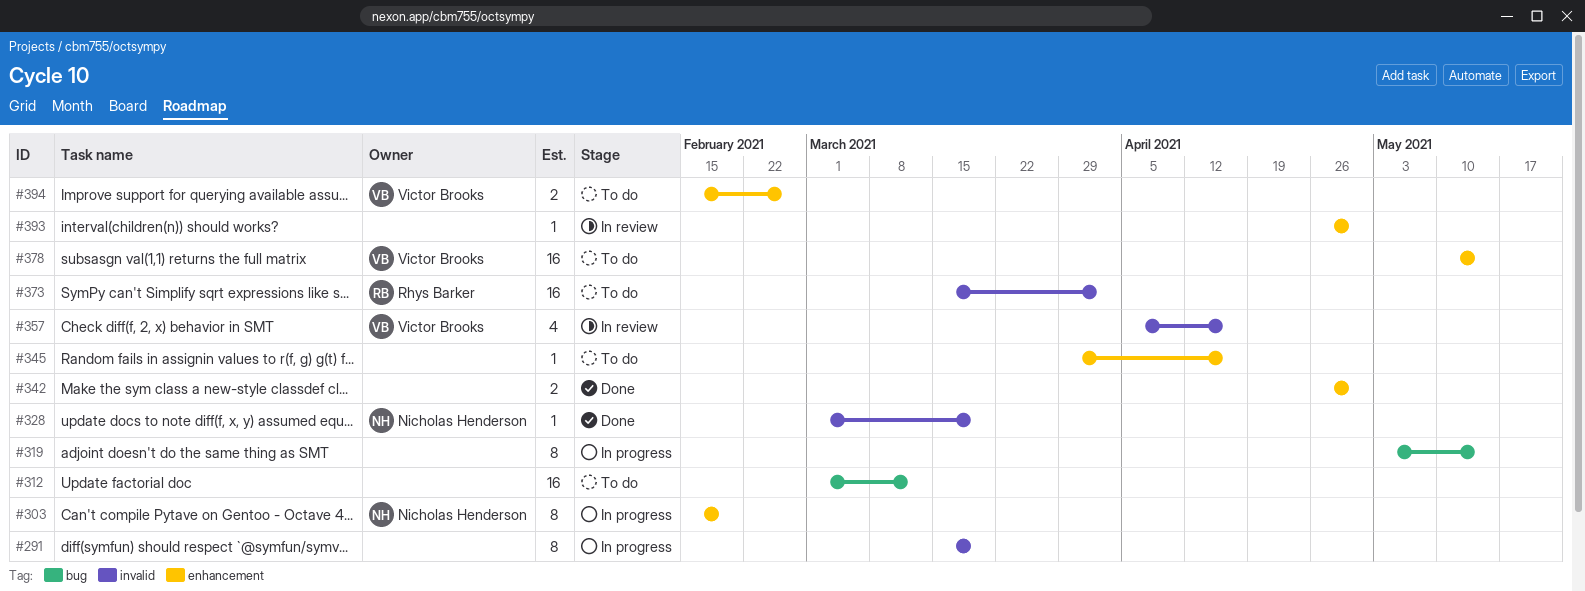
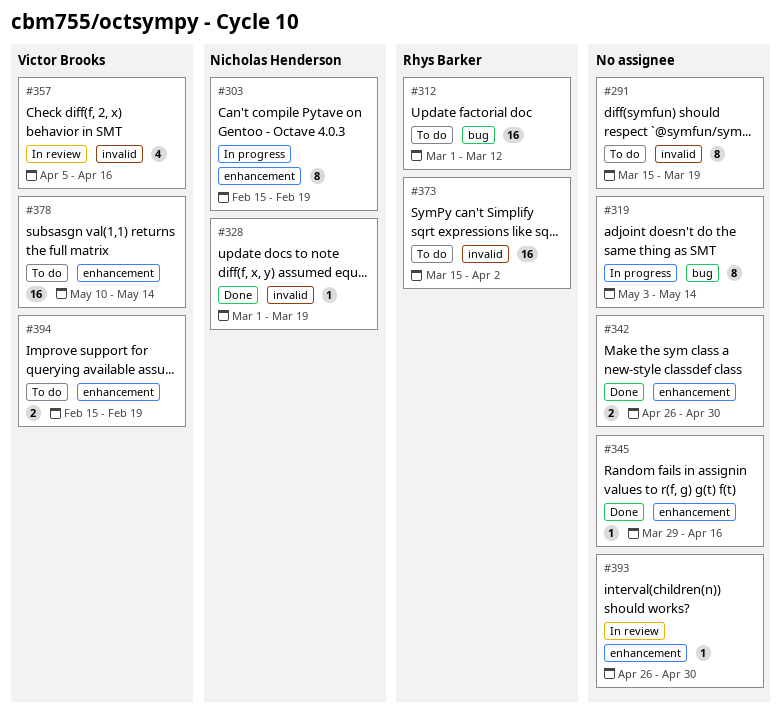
#291, status: In progress -> To do
#312, owner: none -> Rhys Barker
#345, status: To do -> Done
#394, due: Feb 26 -> Feb 19

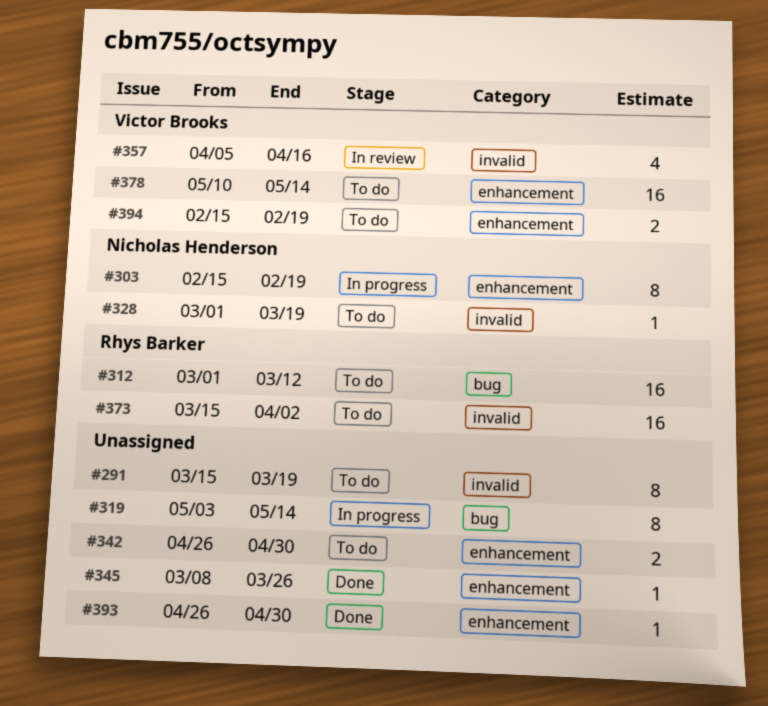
#328, status: Done -> To do
#342, status: Done -> To do
#345, start: Mar 29 -> Mar 8
#345, due: Apr 16 -> Mar 26
#393, status: In review -> Done

